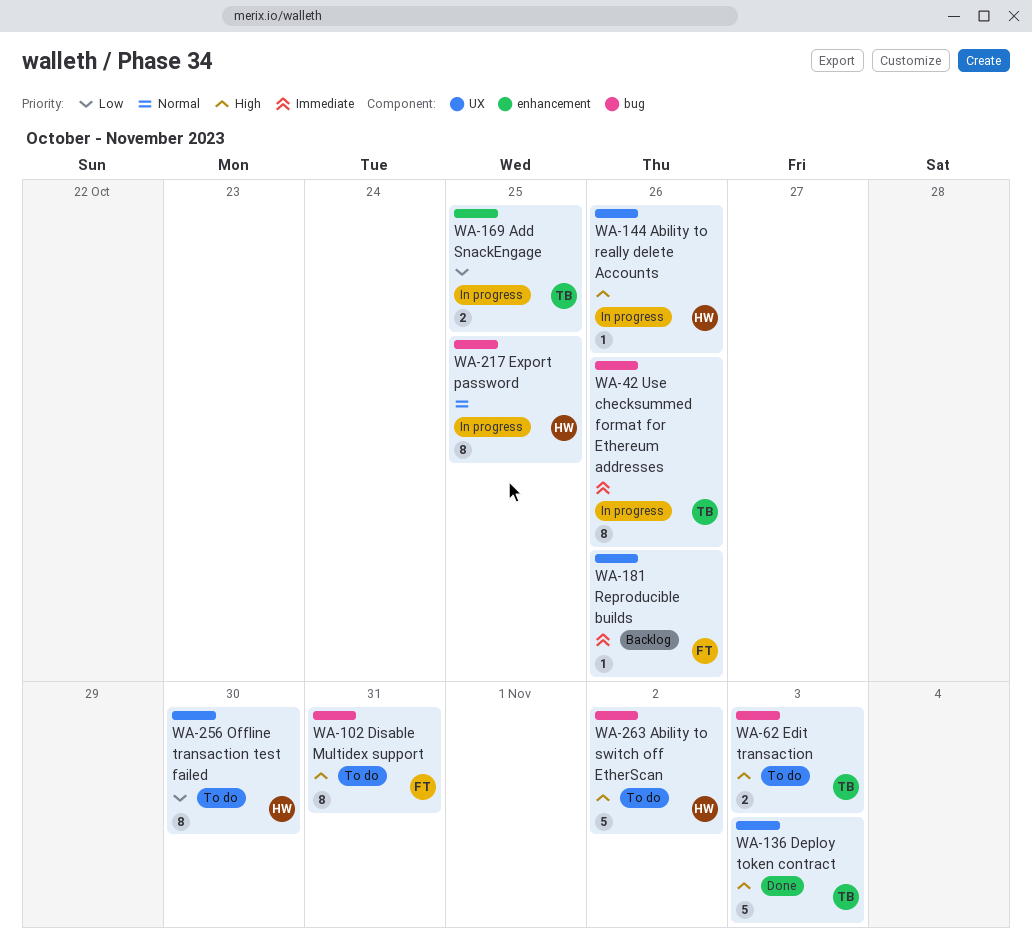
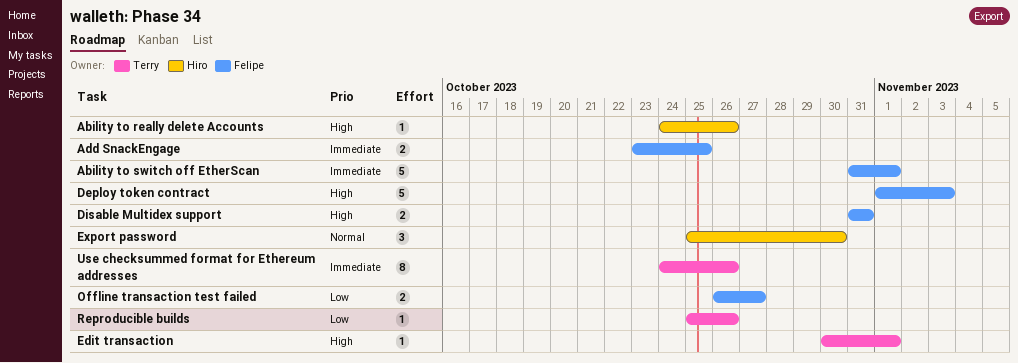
Ability to switch off EtherScan, owner: Hiro -> Felipe
Ability to switch off EtherScan, priority: High -> Immediate
Ability to switch off EtherScan, due: Nov 2 -> Nov 1
Add SnackEngage, owner: Terry -> Felipe
Add SnackEngage, priority: Low -> Immediate
Deploy token contract, owner: Terry -> Felipe
Disable Multidex support, estimate: 8 -> 2
Edit transaction, estimate: 2 -> 1
Edit transaction, due: Nov 3 -> Nov 1
Export password, estimate: 8 -> 3
Export password, due: Oct 25 -> Oct 30
Offline transaction test failed, owner: Hiro -> Felipe
Offline transaction test failed, estimate: 8 -> 2
Offline transaction test failed, due: Oct 30 -> Oct 27
Reproducible builds, owner: Felipe -> Terry
Reproducible builds, priority: Immediate -> Low

